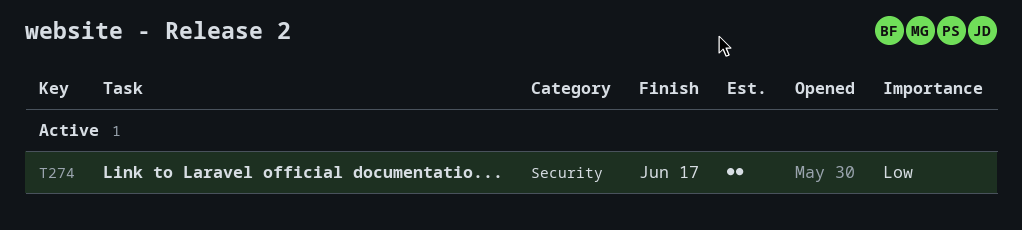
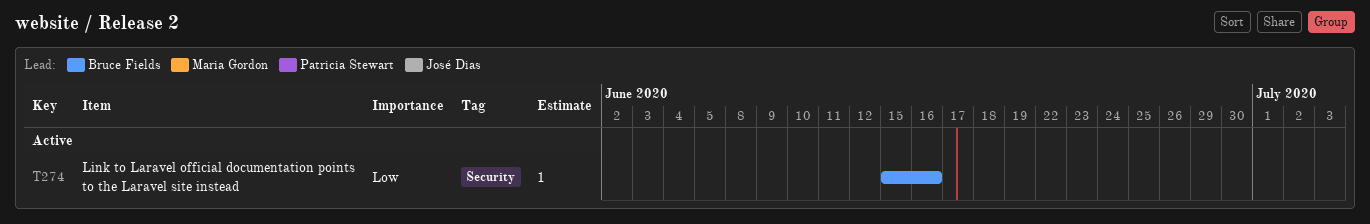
T274, estimate: 2 -> 1
T274, due: Jun 17 -> Jun 16

